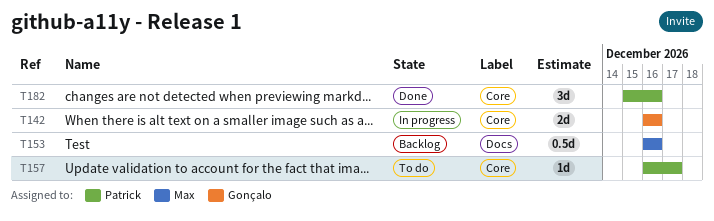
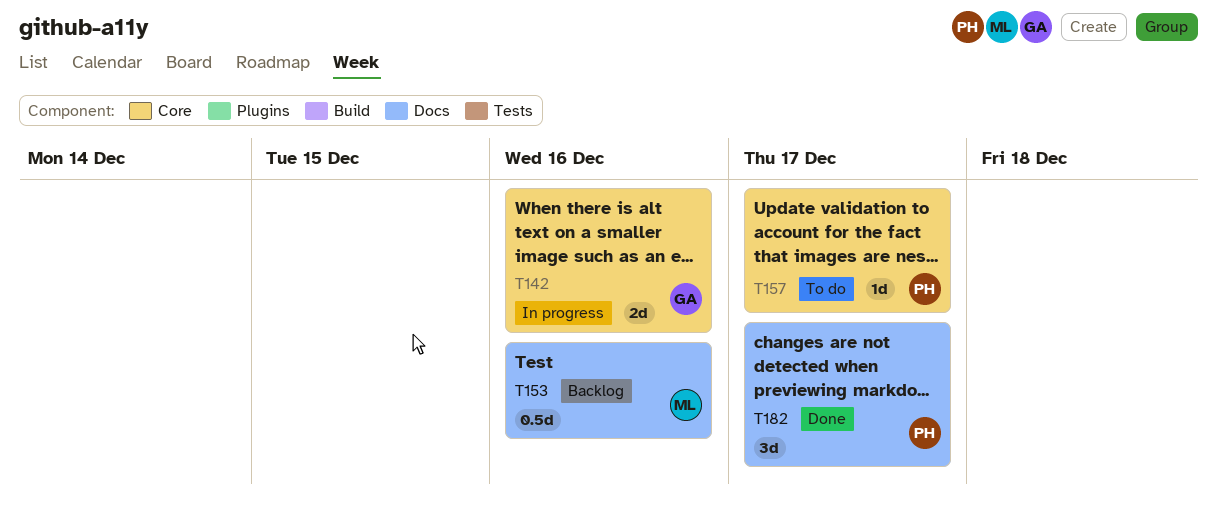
T182, label: Core -> Docs
T182, due: Dec 16 -> Dec 17

